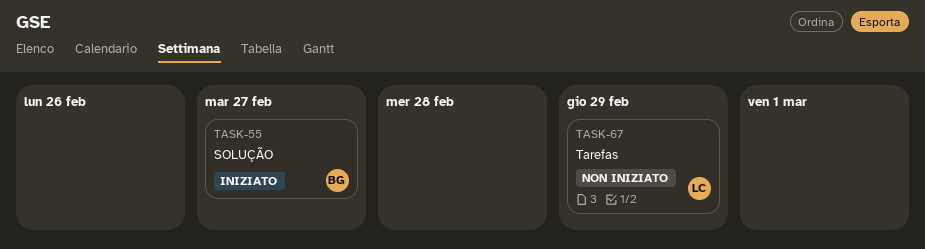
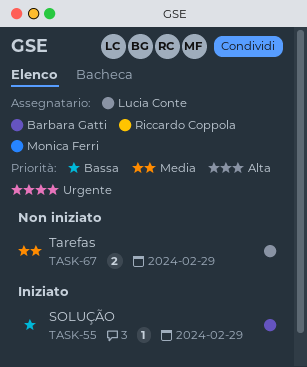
TASK-55, due: Feb 27 -> Feb 29

